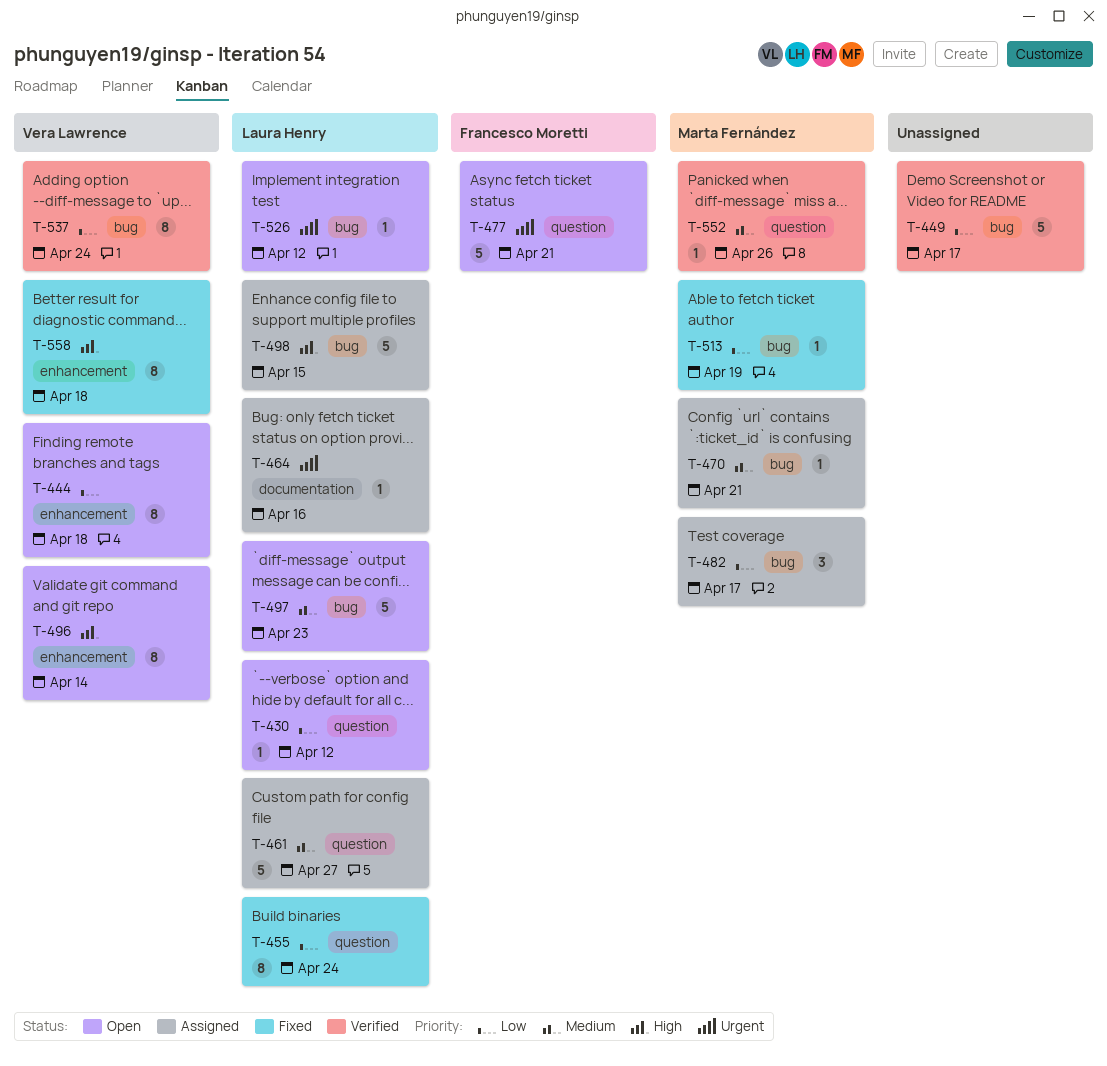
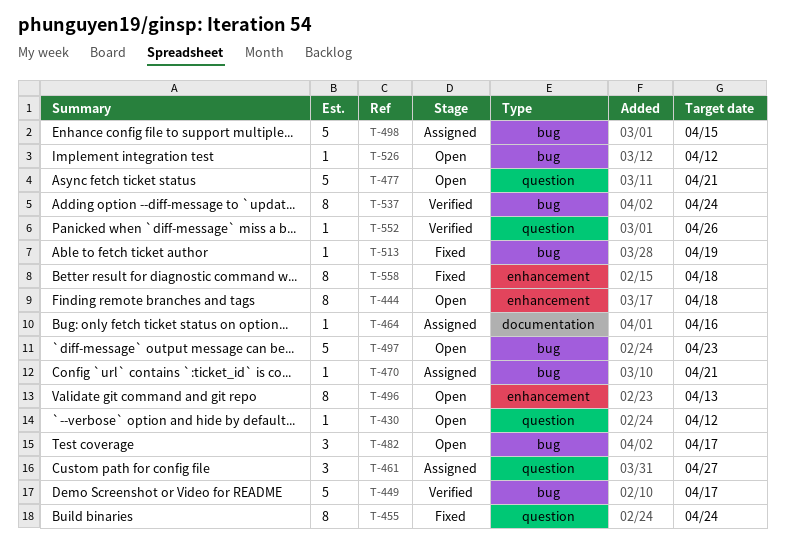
T-461, estimate: 5 -> 3
T-482, status: Assigned -> Open
T-496, due: Apr 14 -> Apr 13

